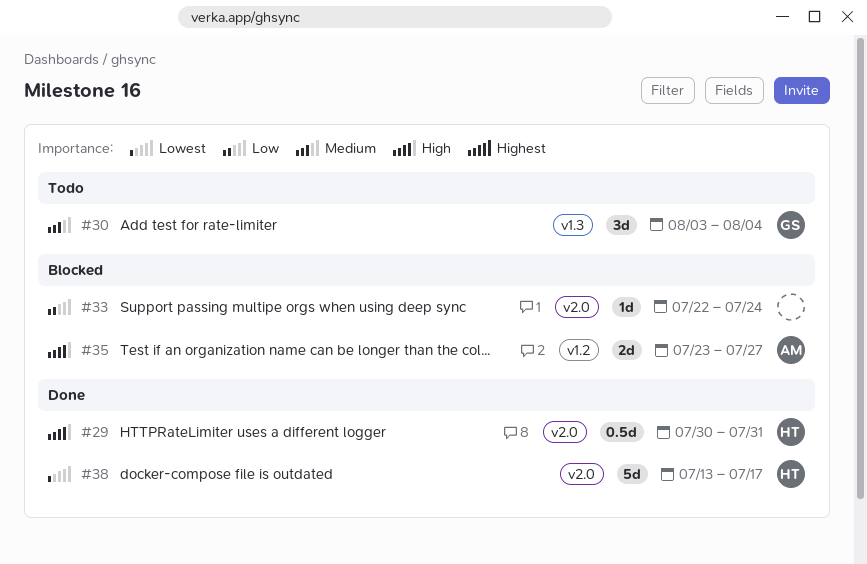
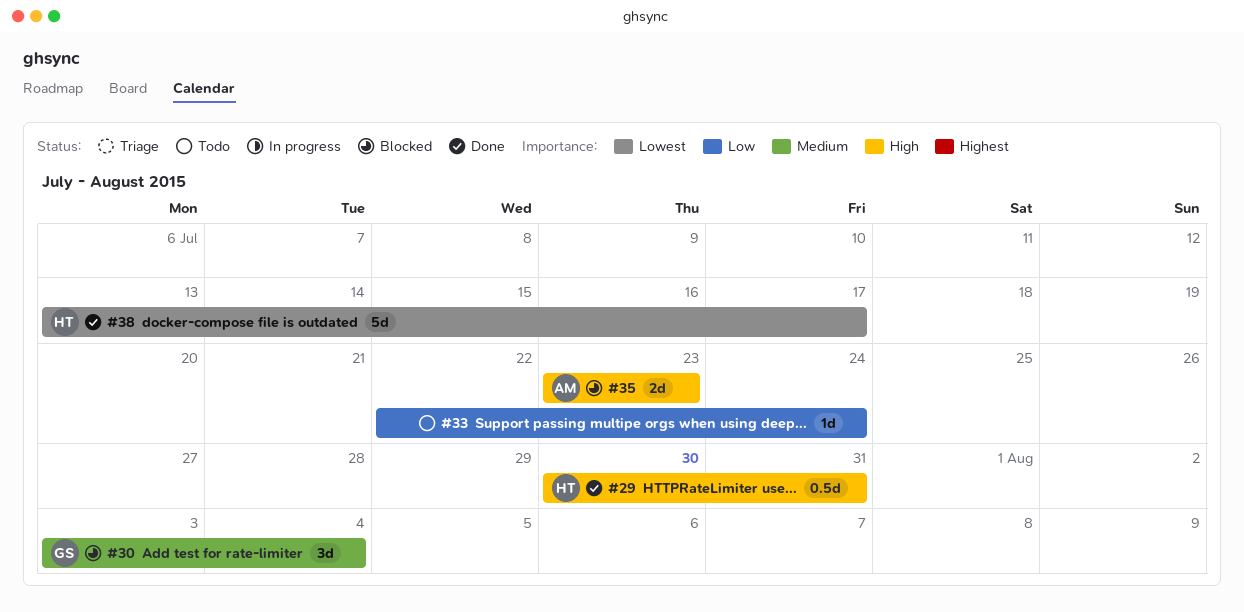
#30, status: Todo -> Blocked
#33, status: Blocked -> Todo
#35, due: Jul 27 -> Jul 23

